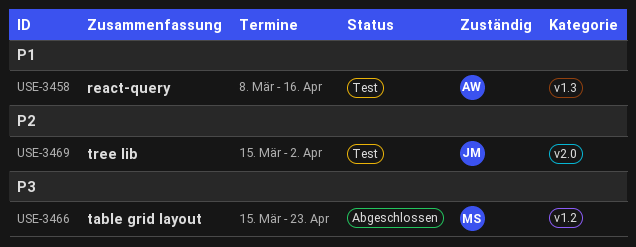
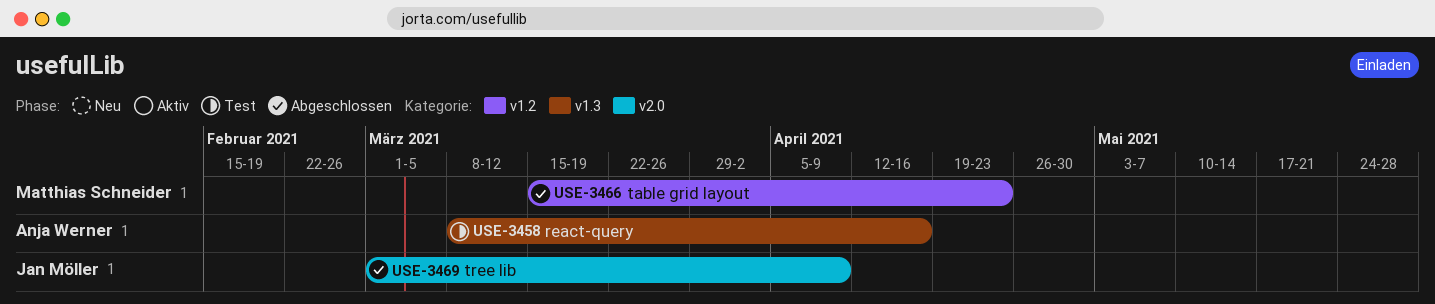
USE-3469, status: Test -> Abgeschlossen
USE-3469, start: Mar 15 -> Mar 1
USE-3469, due: Apr 2 -> Apr 9

